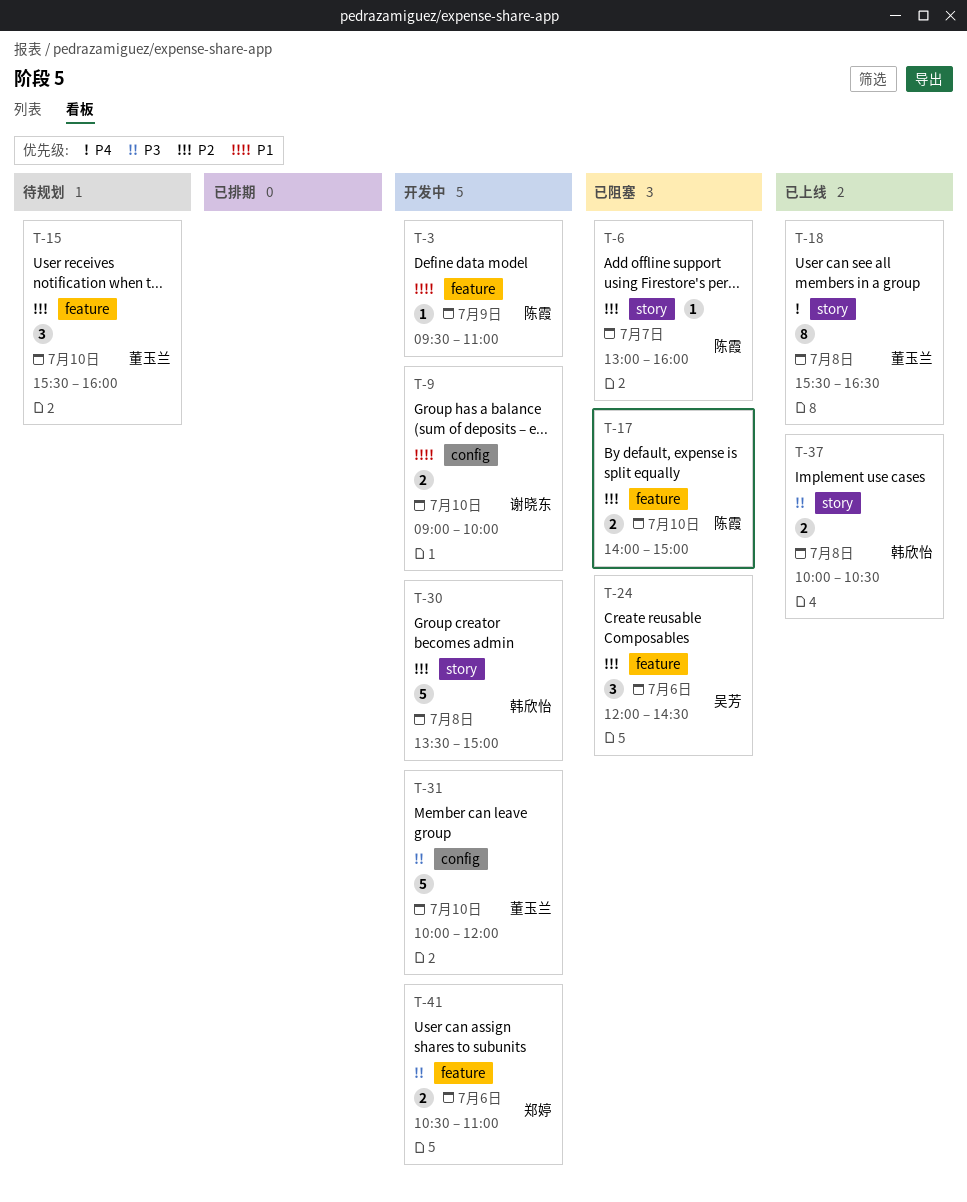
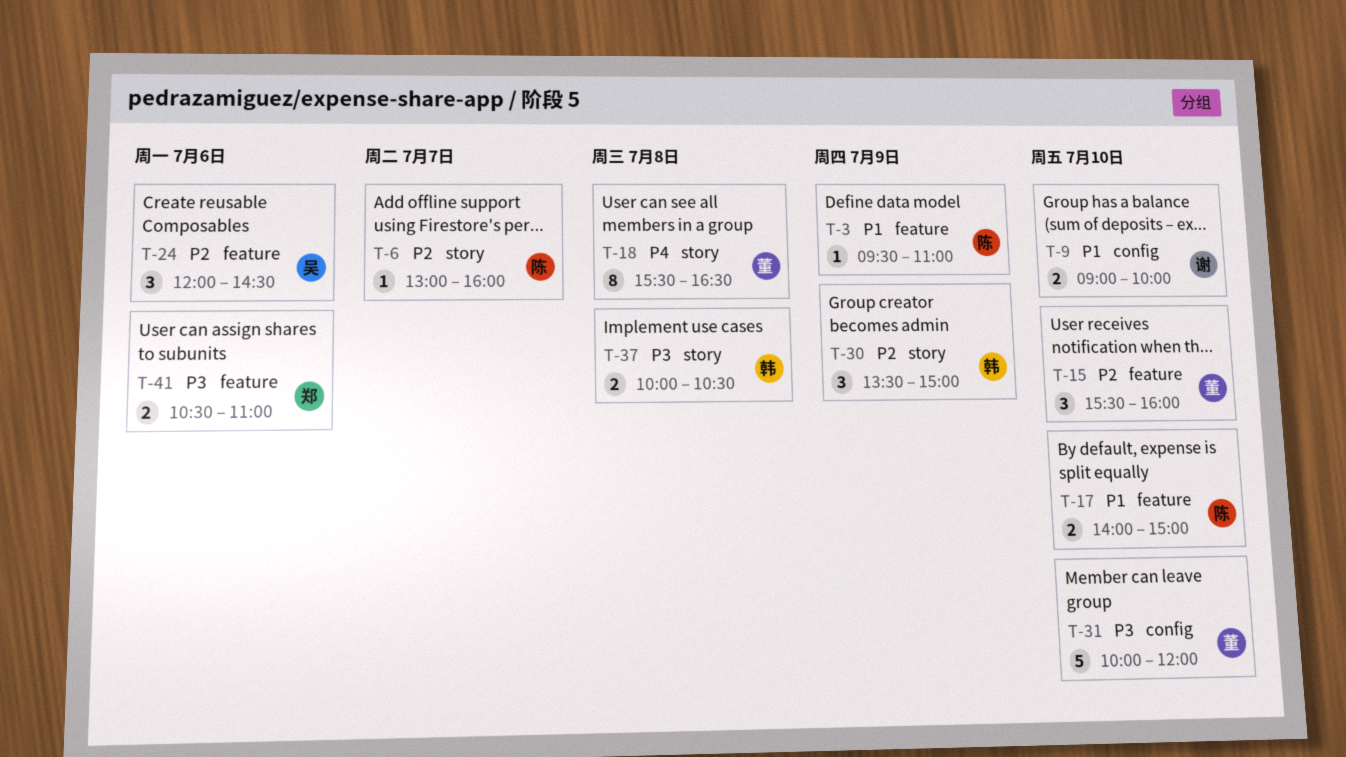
T-17, priority: P2 -> P1
T-30, estimate: 5 -> 3
T-30, day: Jul 8 -> Jul 9

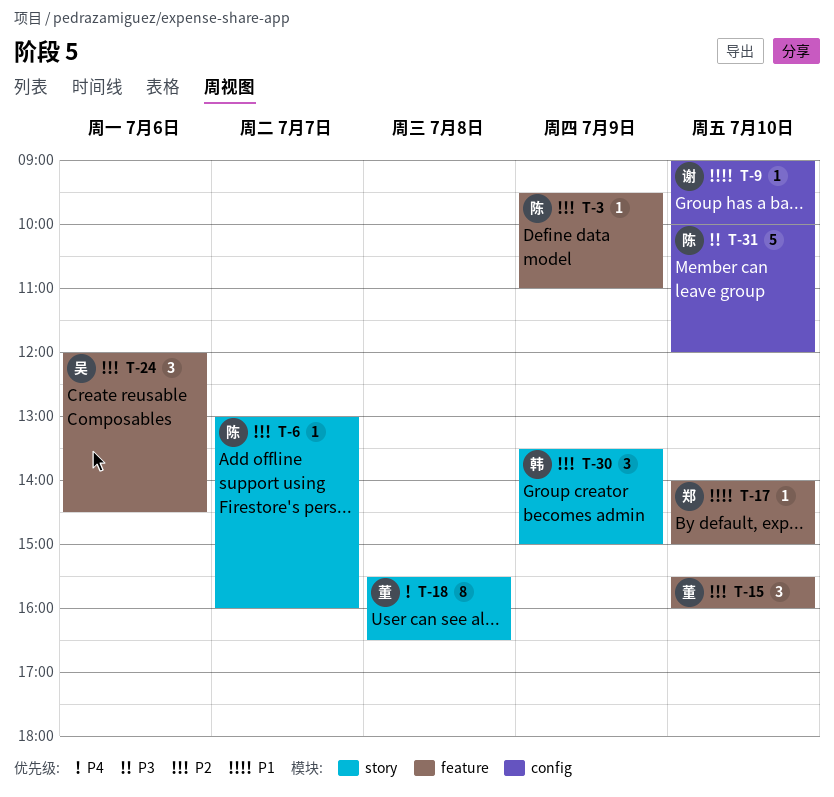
T-3, priority: P1 -> P2
T-9, estimate: 2 -> 1
T-17, owner: 陈 -> 郑
T-17, estimate: 2 -> 1
T-31, owner: 董 -> 陈
T-37: present -> none
T-41: present -> none

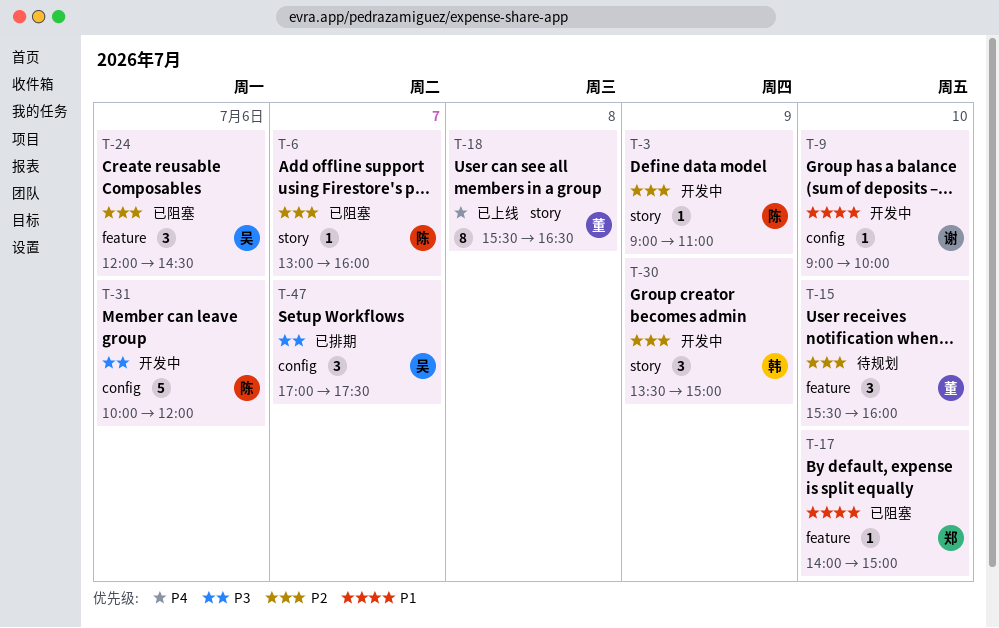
T-3, label: feature -> story
T-3, begins: 09:30 -> 09:00
T-31, day: Jul 10 -> Jul 6
T-47: none -> present

